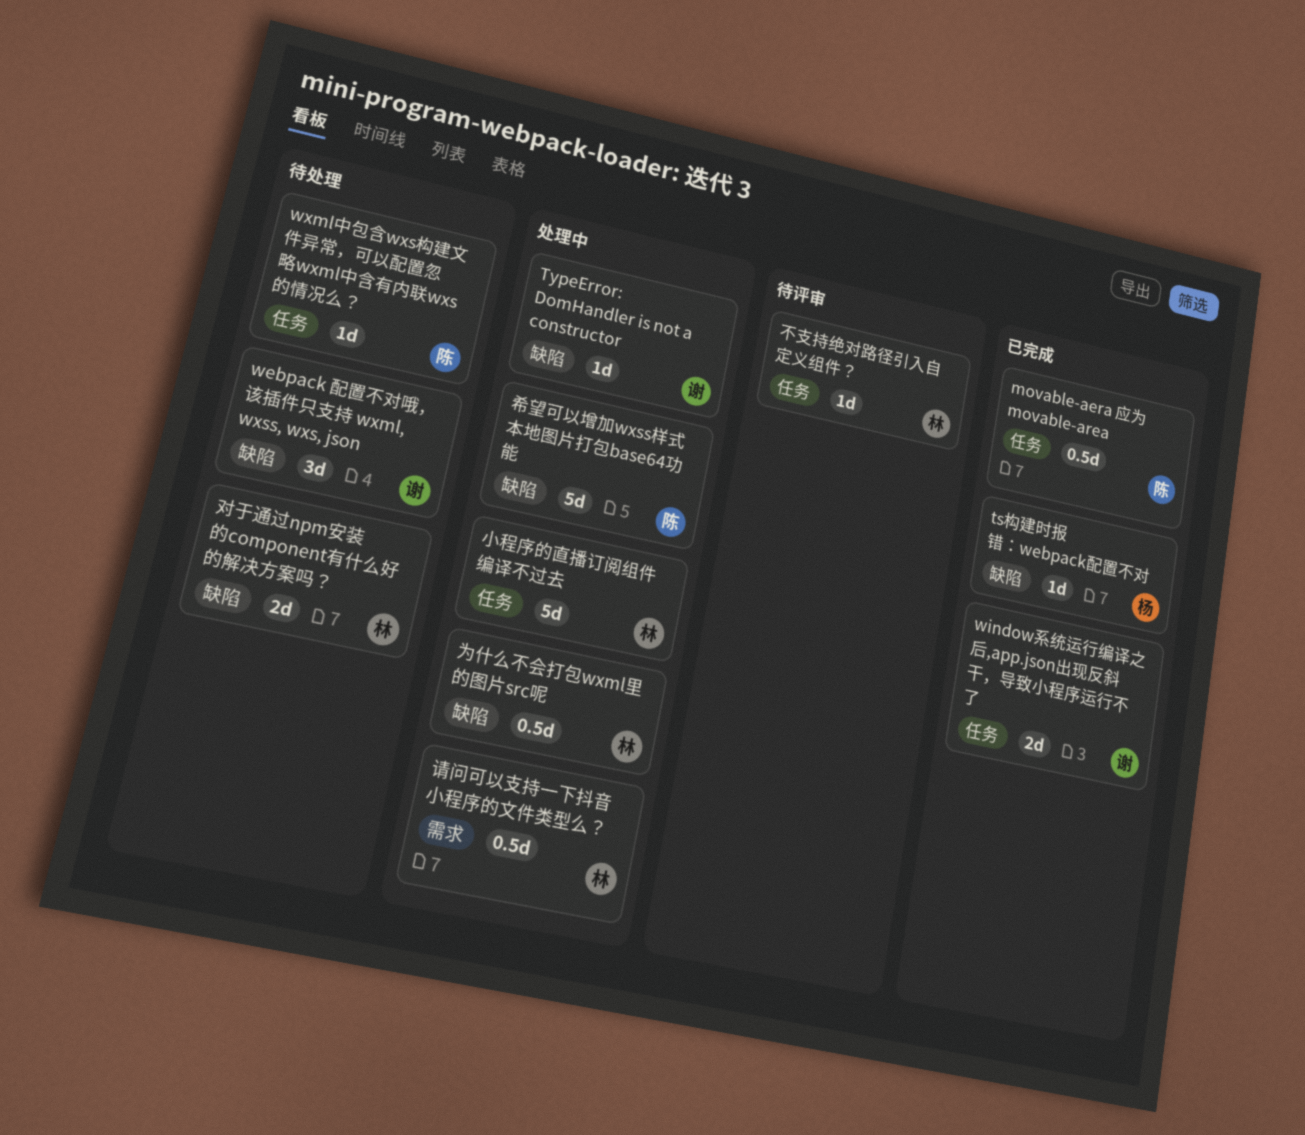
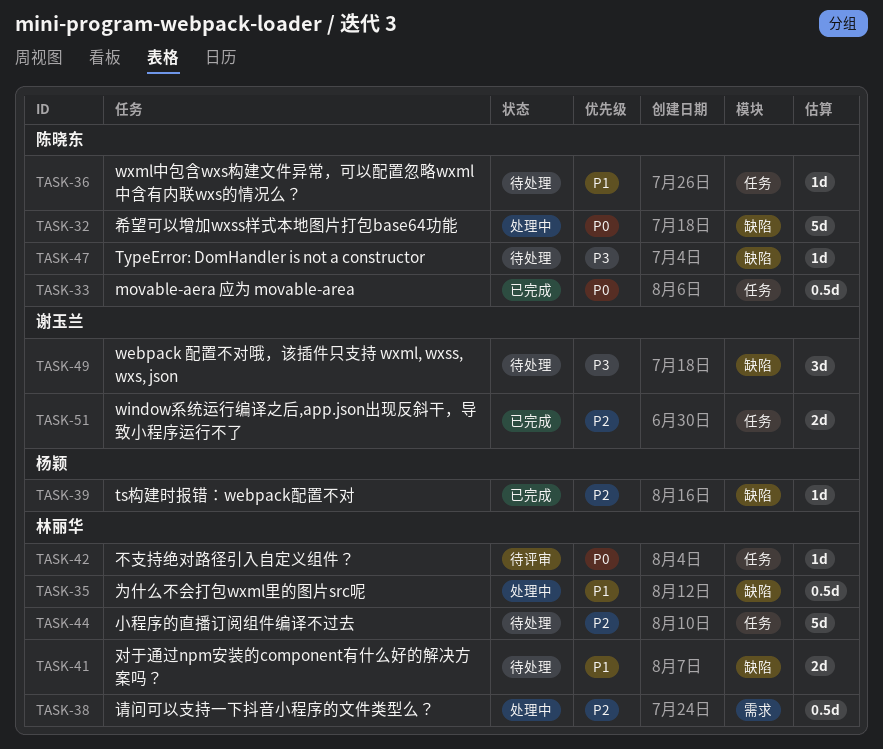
TypeError: DomHandler is not a constructor, status: 处理中 -> 待处理
TypeError: DomHandler is not a constructor, owner: 谢玉兰 -> 陈晓东
小程序的直播订阅组件编译不过去, status: 处理中 -> 待处理

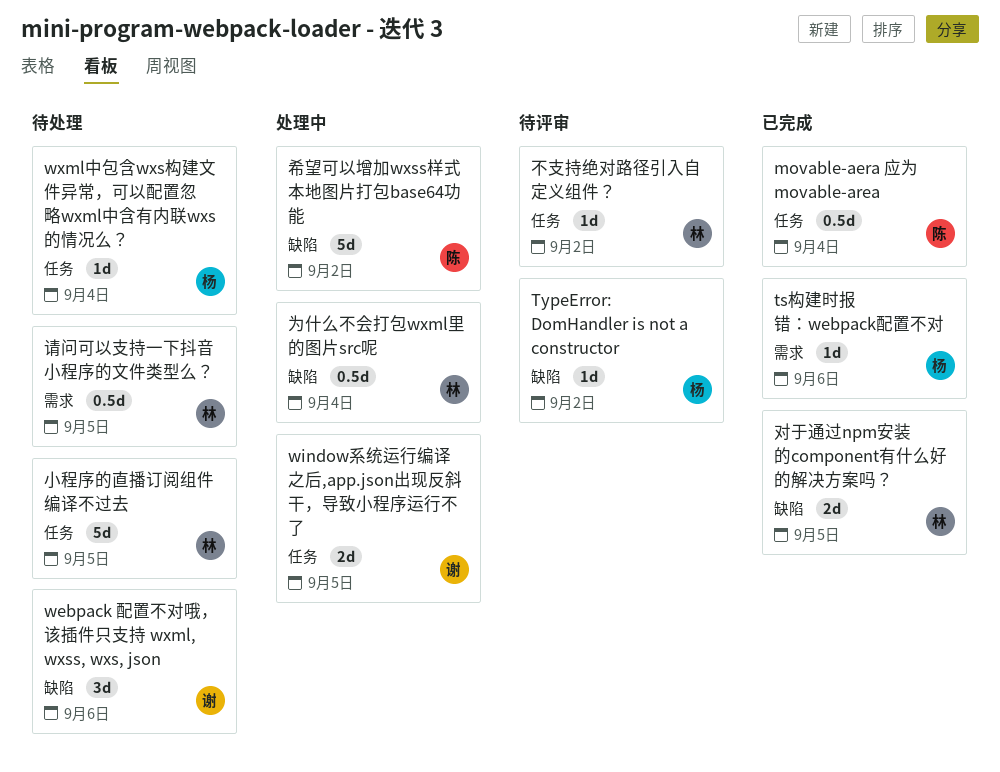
ts构建时报错：webpack配置不对, label: 缺陷 -> 需求
TypeError: DomHandler is not a constructor, status: 待处理 -> 待评审
TypeError: DomHandler is not a constructor, owner: 陈晓东 -> 杨颖
window系统运行编译之后,app.json出现反斜干，导致小程序运行不了, status: 已完成 -> 处理中
wxml中包含wxs构建文件异常，可以配置忽略wxml中含有内联wxs的情况么？, owner: 陈晓东 -> 杨颖
对于通过npm安装的component有什么好的解决方案吗？, status: 待处理 -> 已完成
请问可以支持一下抖音小程序的文件类型么？, status: 处理中 -> 待处理

